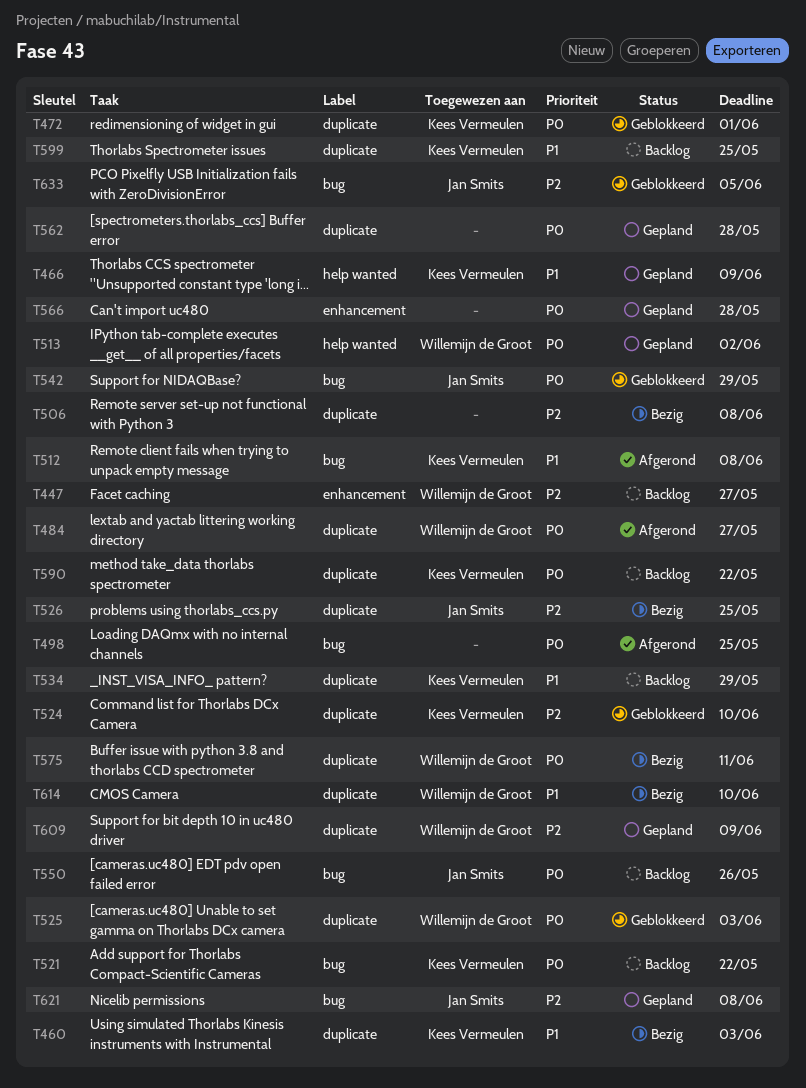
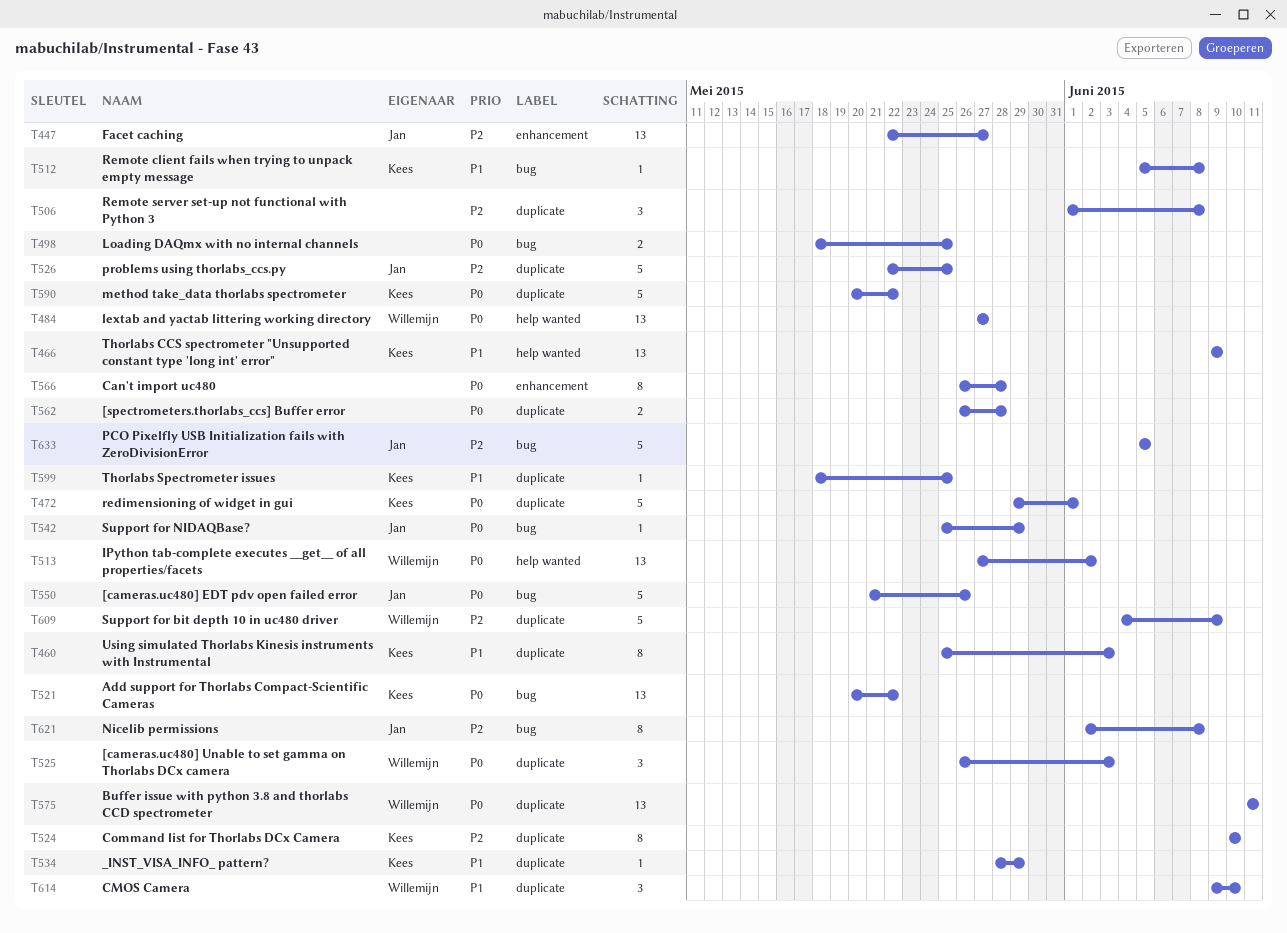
T447, owner: Willemijn de Groot -> Jan Smits
T484, label: duplicate -> help wanted

